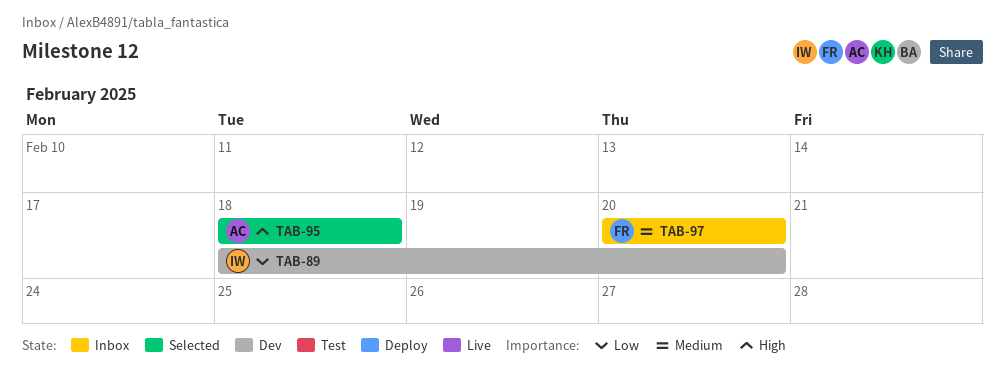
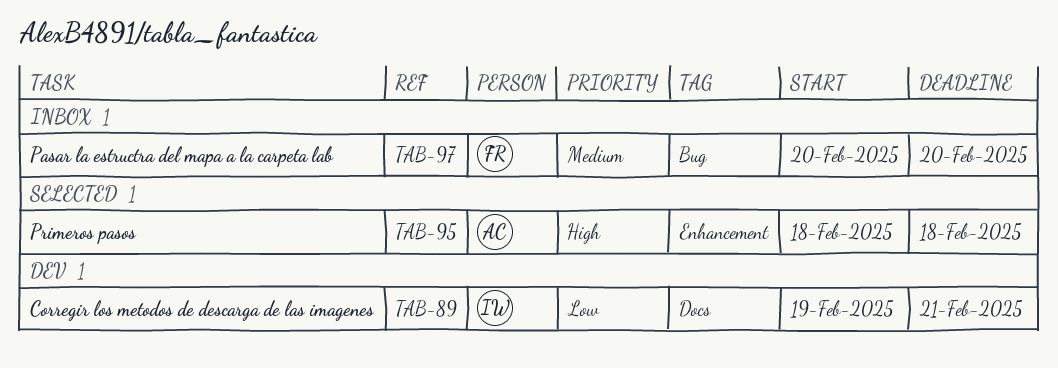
TAB-89, start: Feb 18 -> Feb 19
TAB-89, due: Feb 20 -> Feb 21

